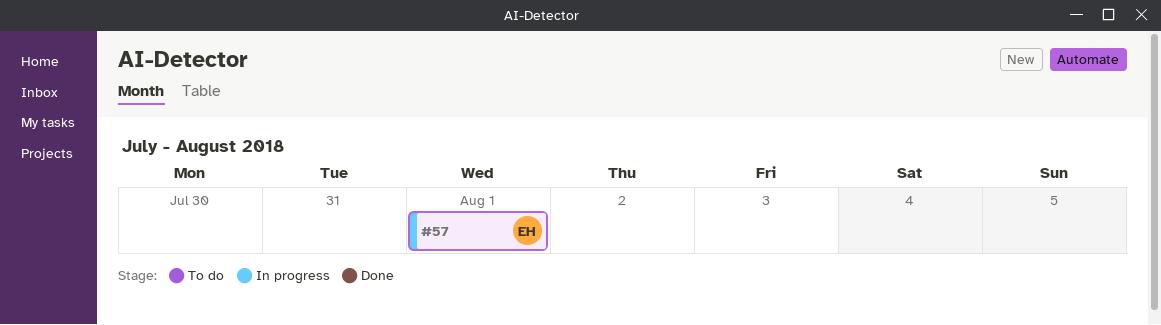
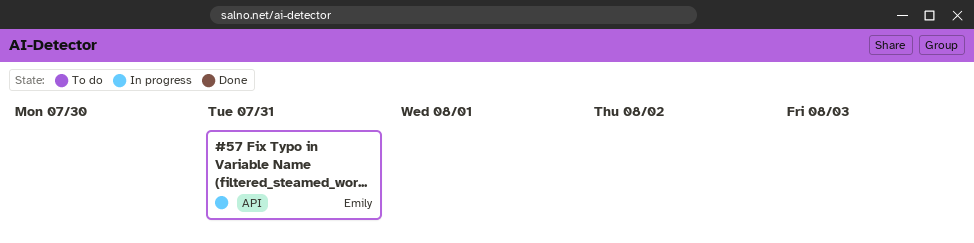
#57, due: Aug 1 -> Jul 31

